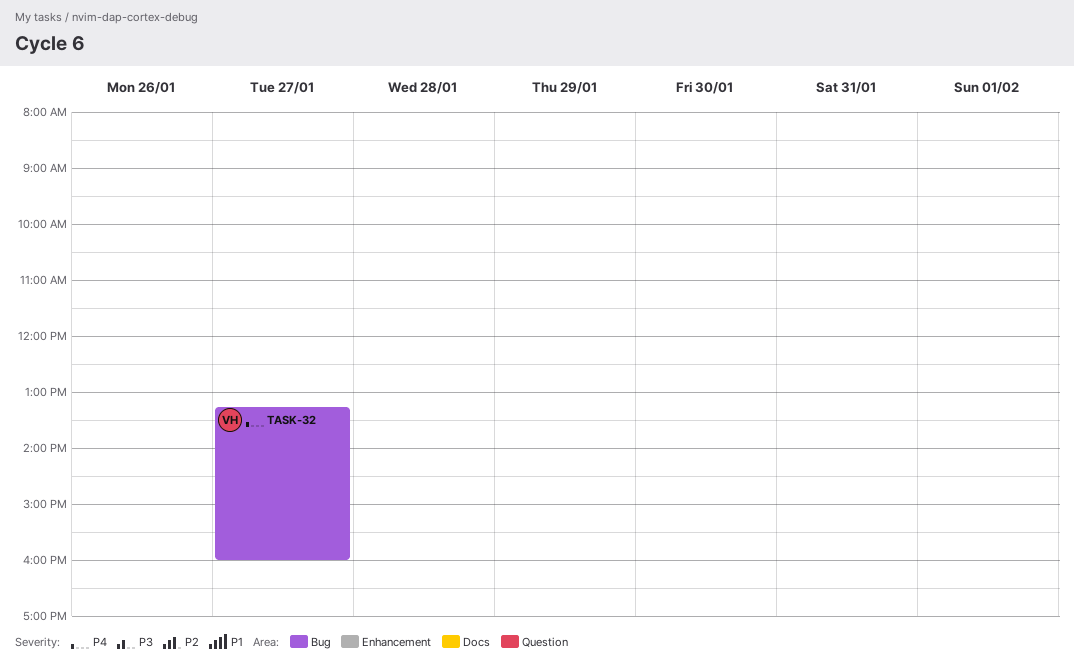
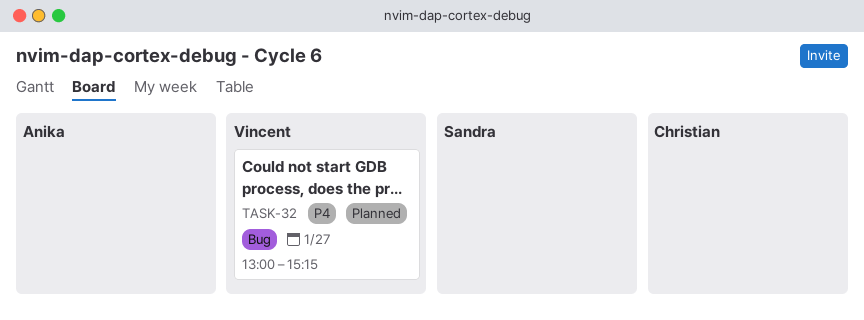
TASK-32, begins: 13:15 -> 13:00
TASK-32, ends: 16:00 -> 15:15

